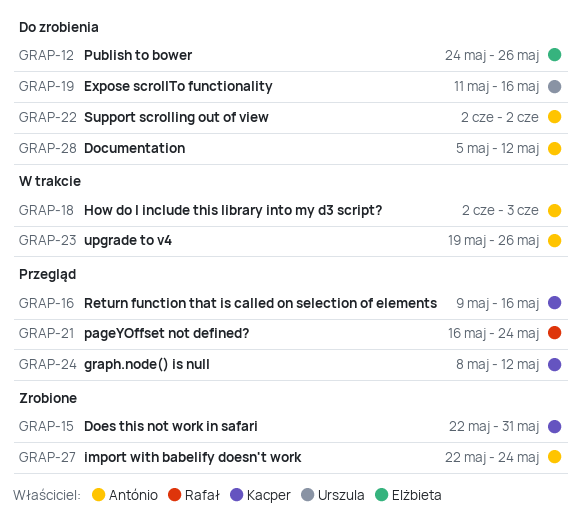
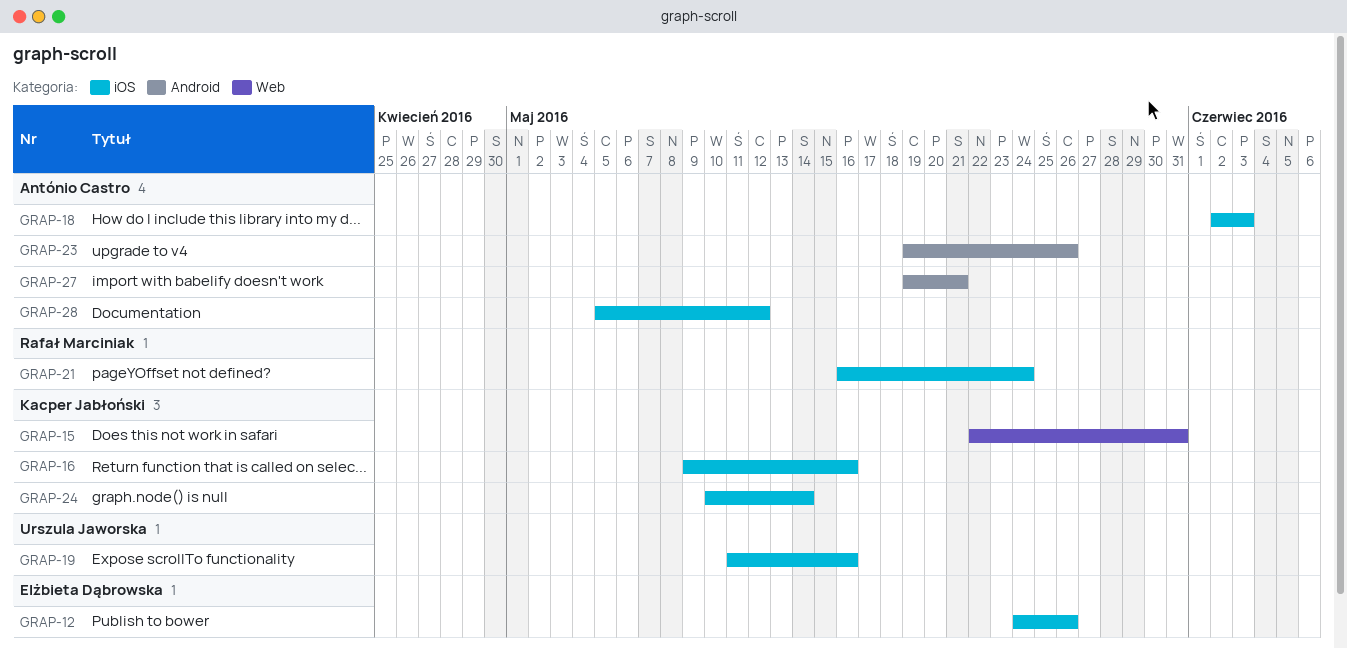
GRAP-22: present -> none
GRAP-24, start: May 8 -> May 10
GRAP-24, due: May 12 -> May 14
GRAP-27, start: May 22 -> May 19
GRAP-27, due: May 24 -> May 21

